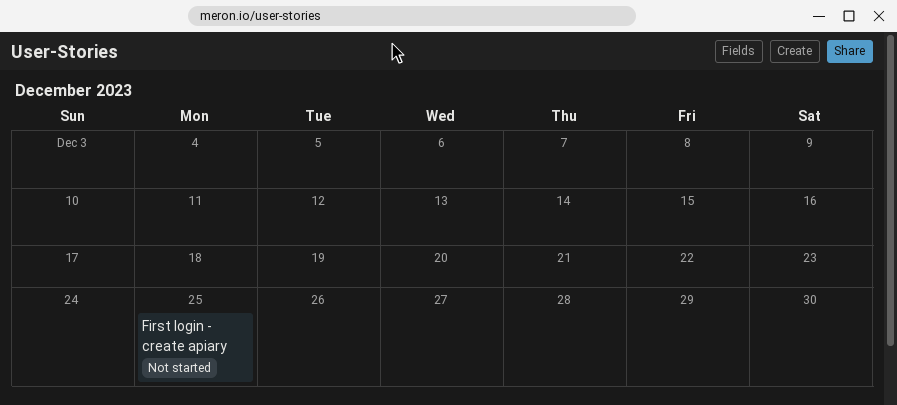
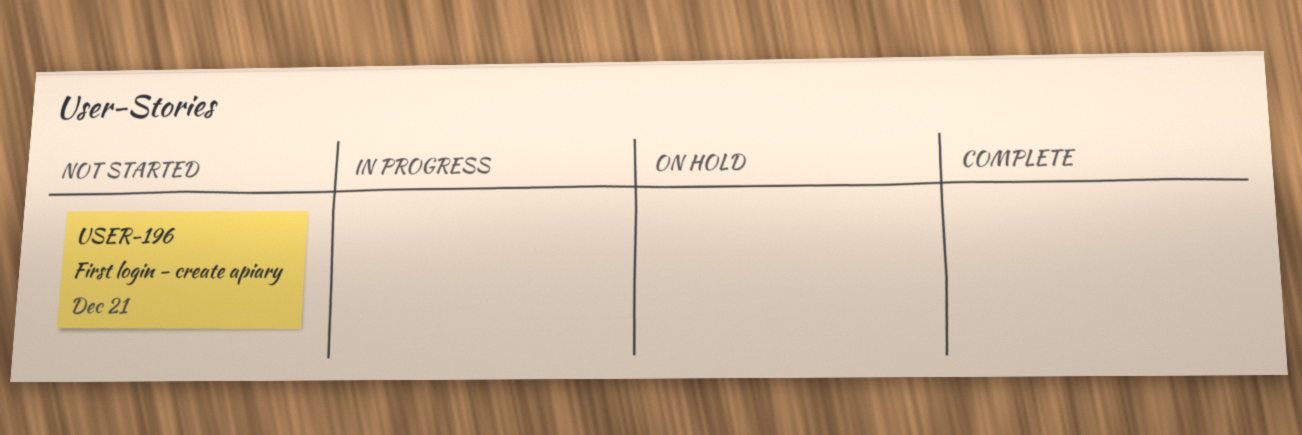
First login - create apiary, due: Dec 25 -> Dec 21

